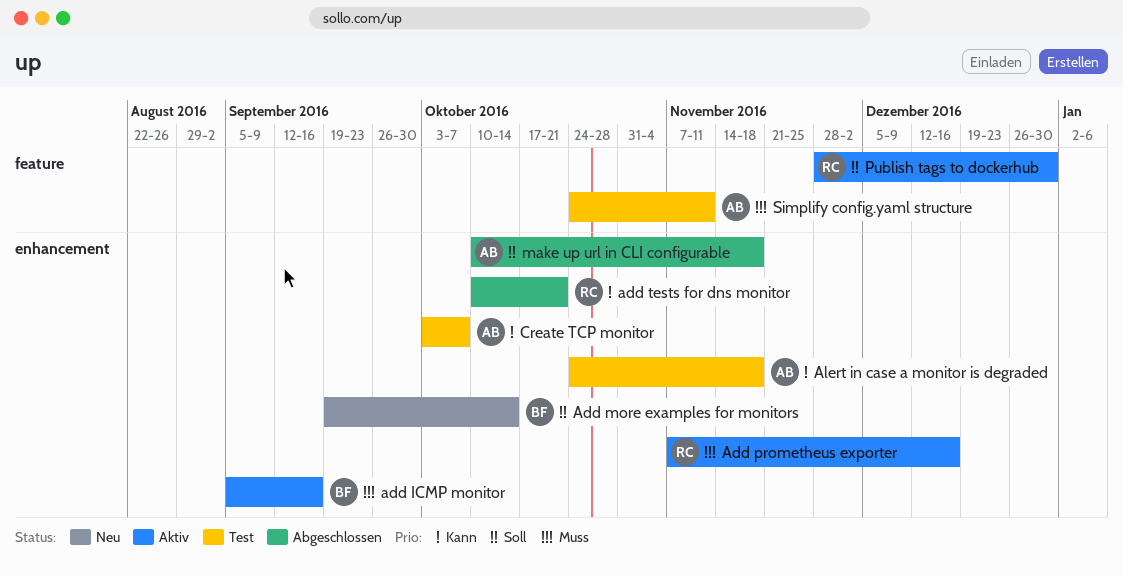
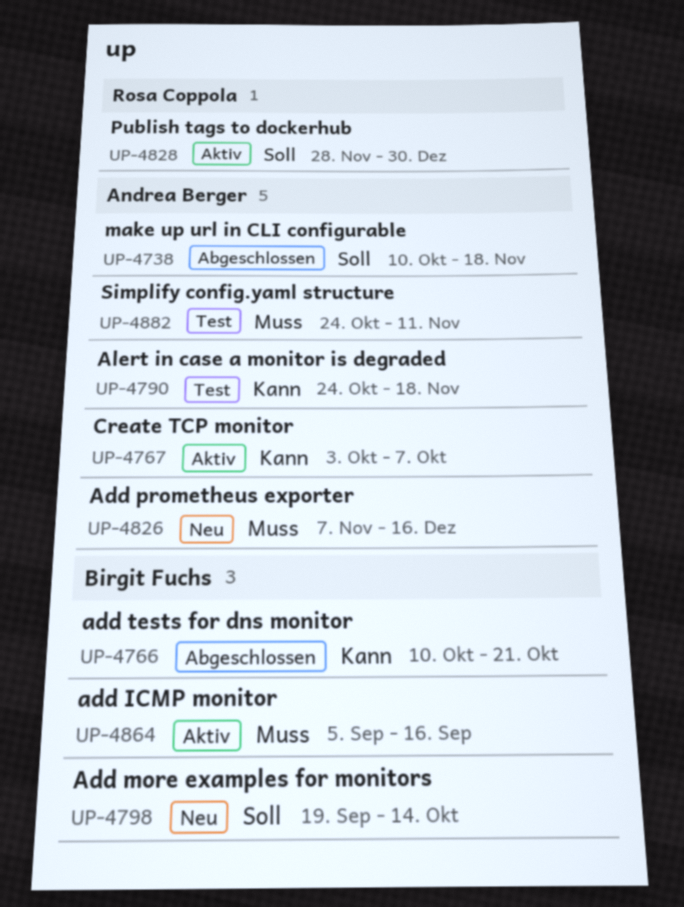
Add prometheus exporter, status: Aktiv -> Neu
Add prometheus exporter, owner: Rosa Coppola -> Andrea Berger
add tests for dns monitor, owner: Rosa Coppola -> Birgit Fuchs
Create TCP monitor, status: Test -> Aktiv

